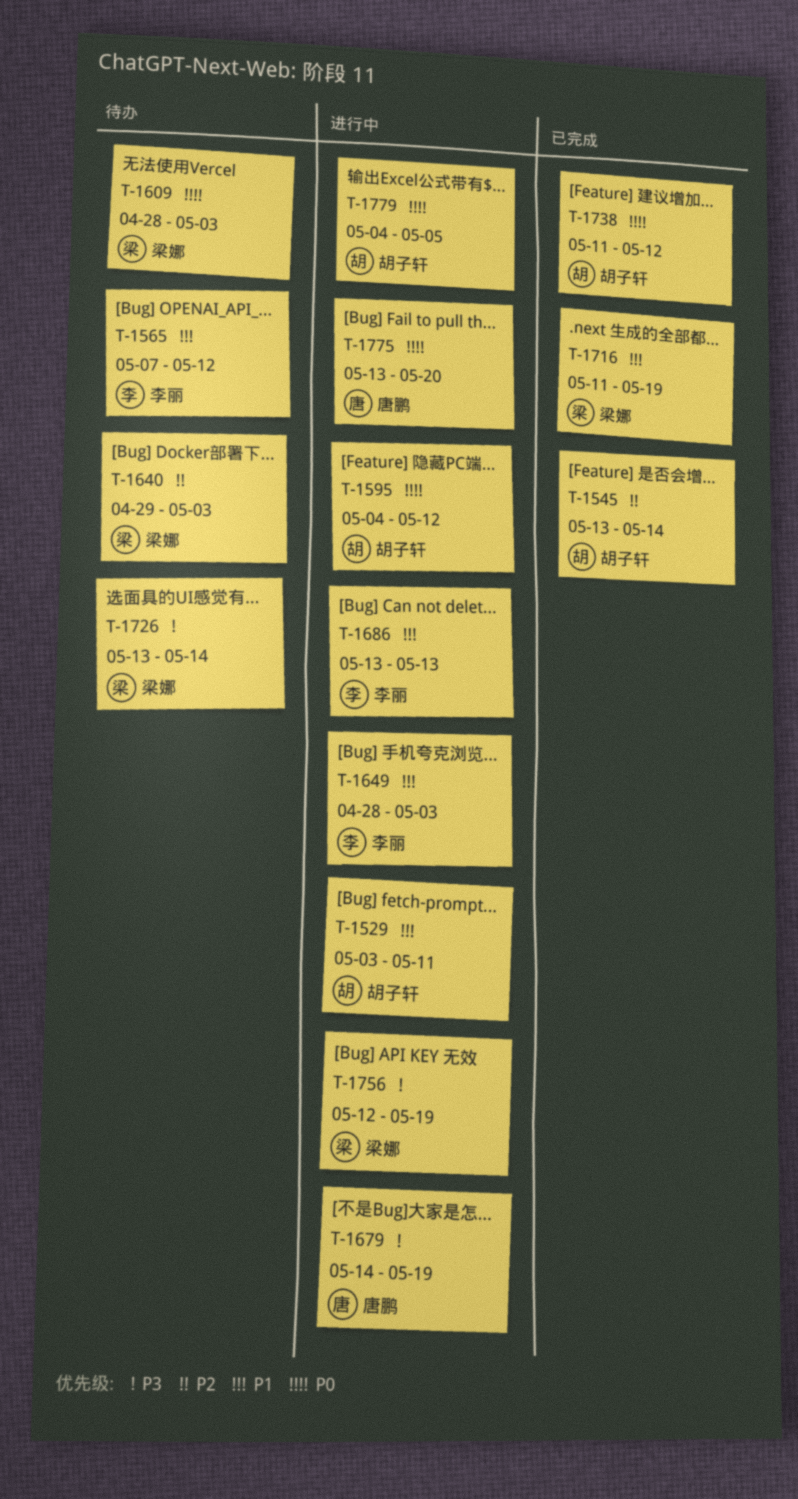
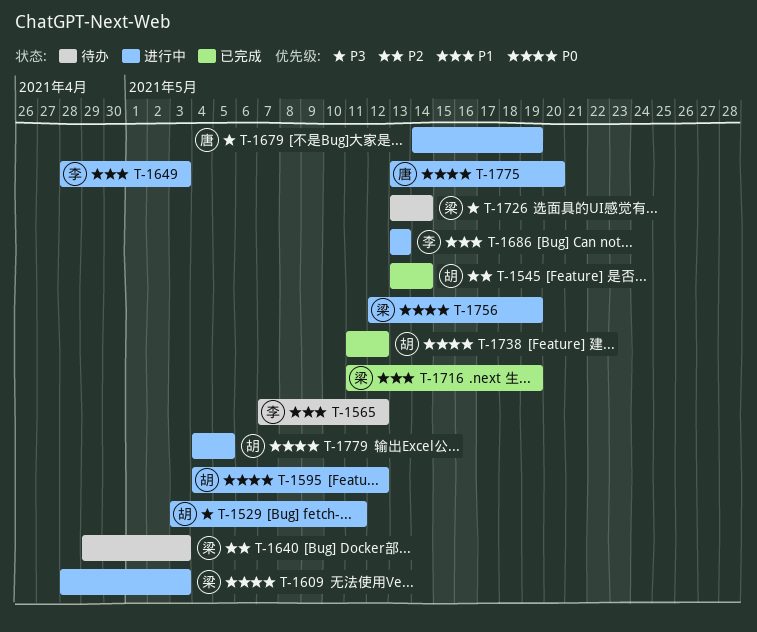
T-1529, priority: P1 -> P3
T-1609, status: 待办 -> 进行中
T-1756, priority: P3 -> P0

